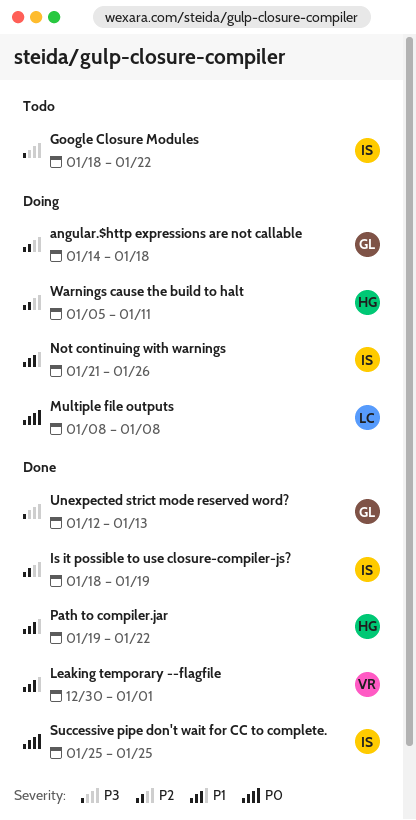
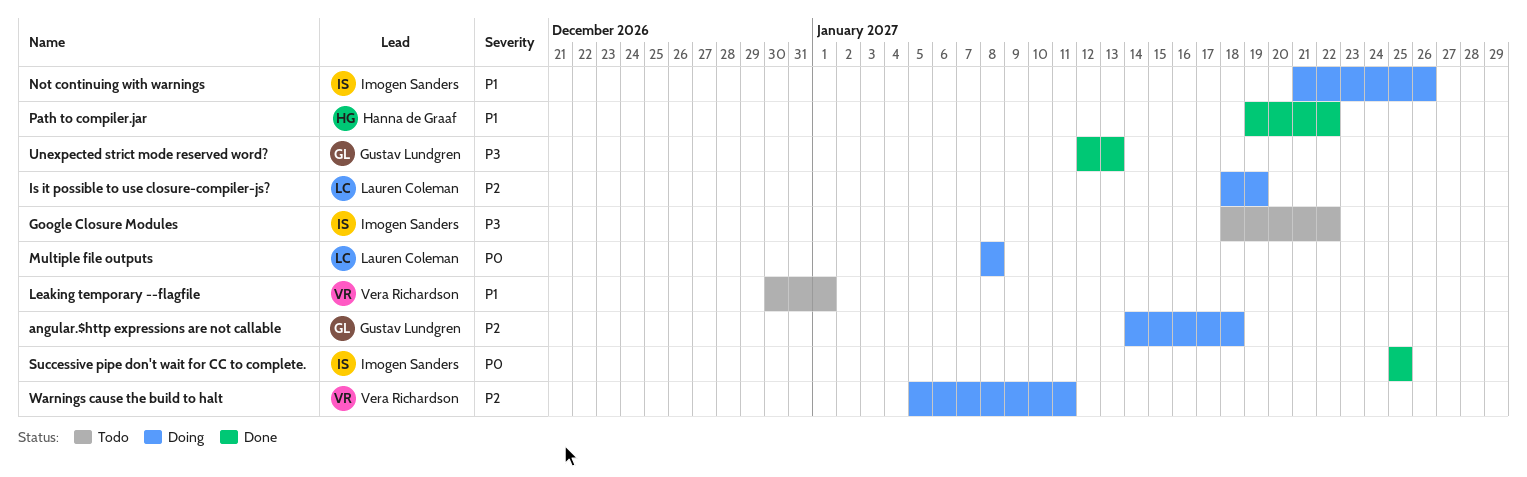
Is it possible to use closure-compiler-js?, status: Done -> Doing
Is it possible to use closure-compiler-js?, owner: Imogen Sanders -> Lauren Coleman
Leaking temporary --flagfile, status: Done -> Todo
Warnings cause the build to halt, owner: Hanna de Graaf -> Vera Richardson

